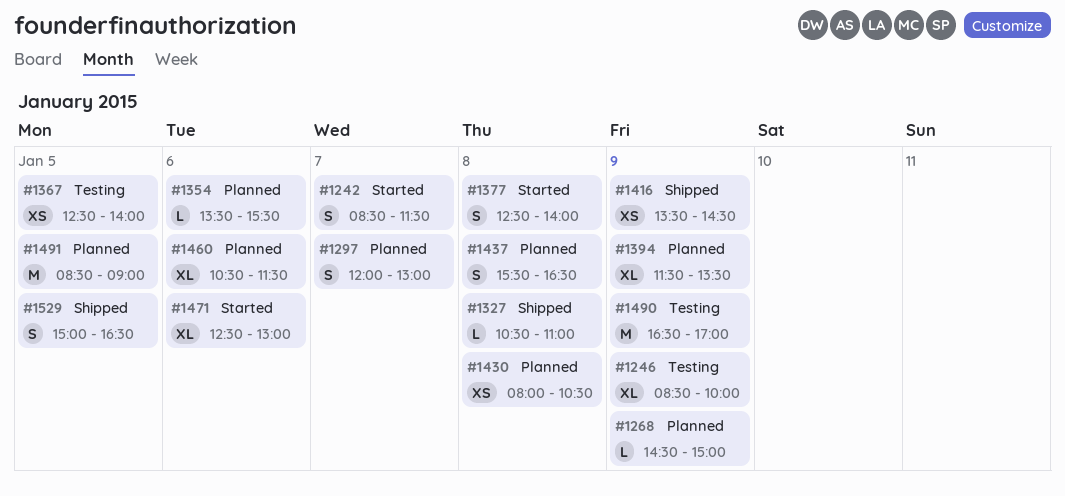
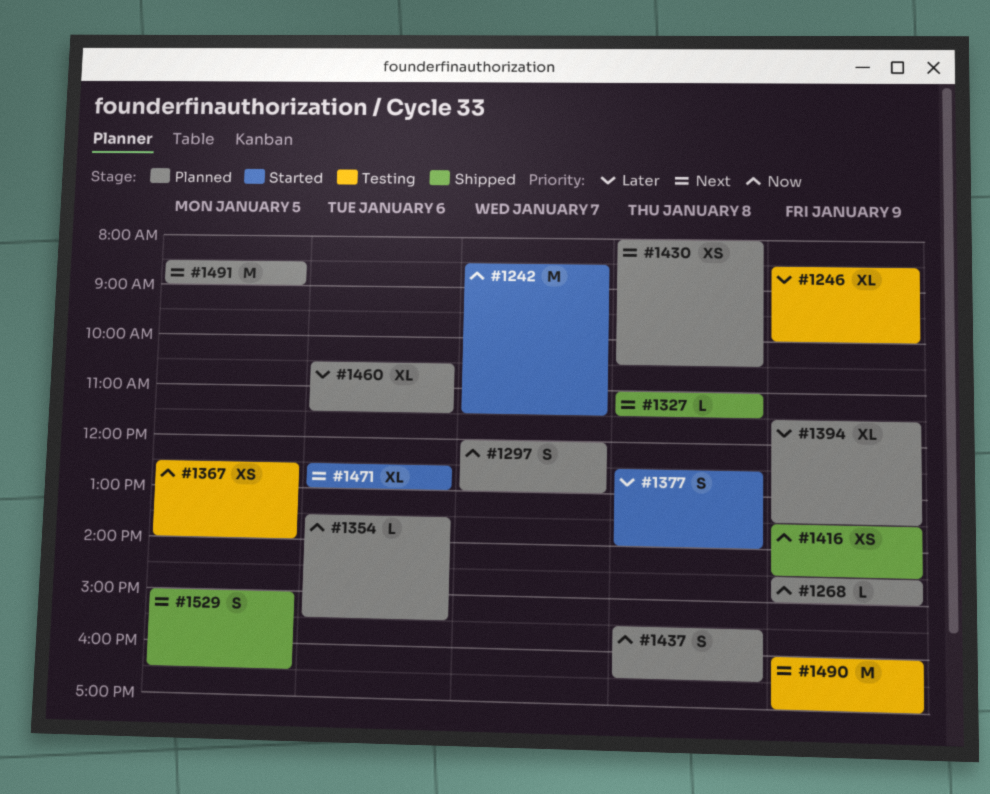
#1242, estimate: S -> M
#1327, begins: 10:30 -> 11:00
#1327, ends: 11:00 -> 11:30
#1490, begins: 16:30 -> 16:00

